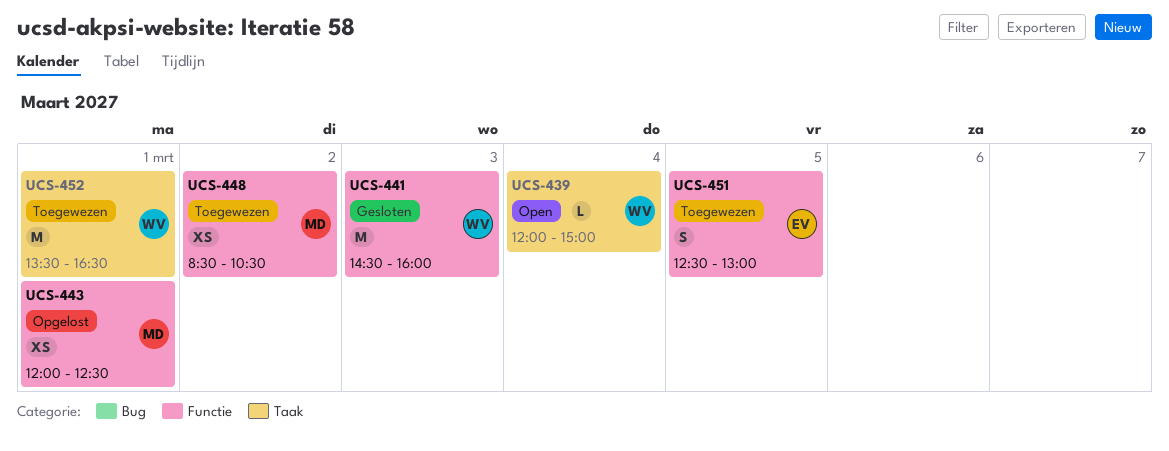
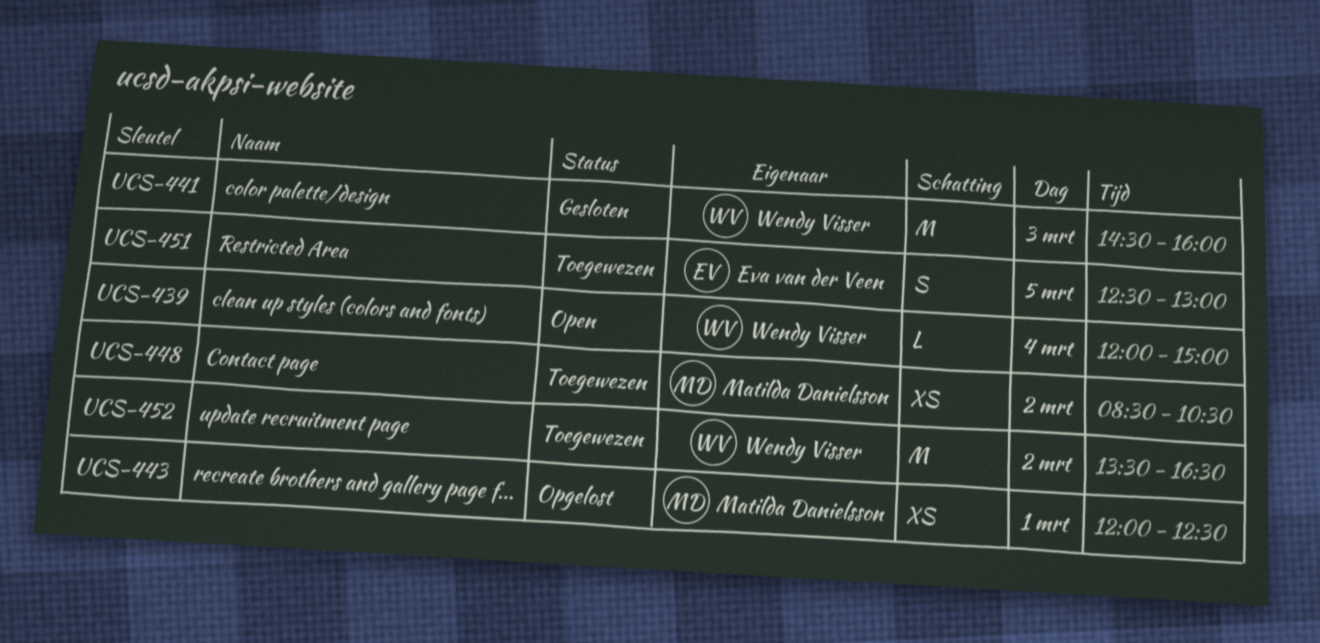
UCS-452, day: Mar 1 -> Mar 2

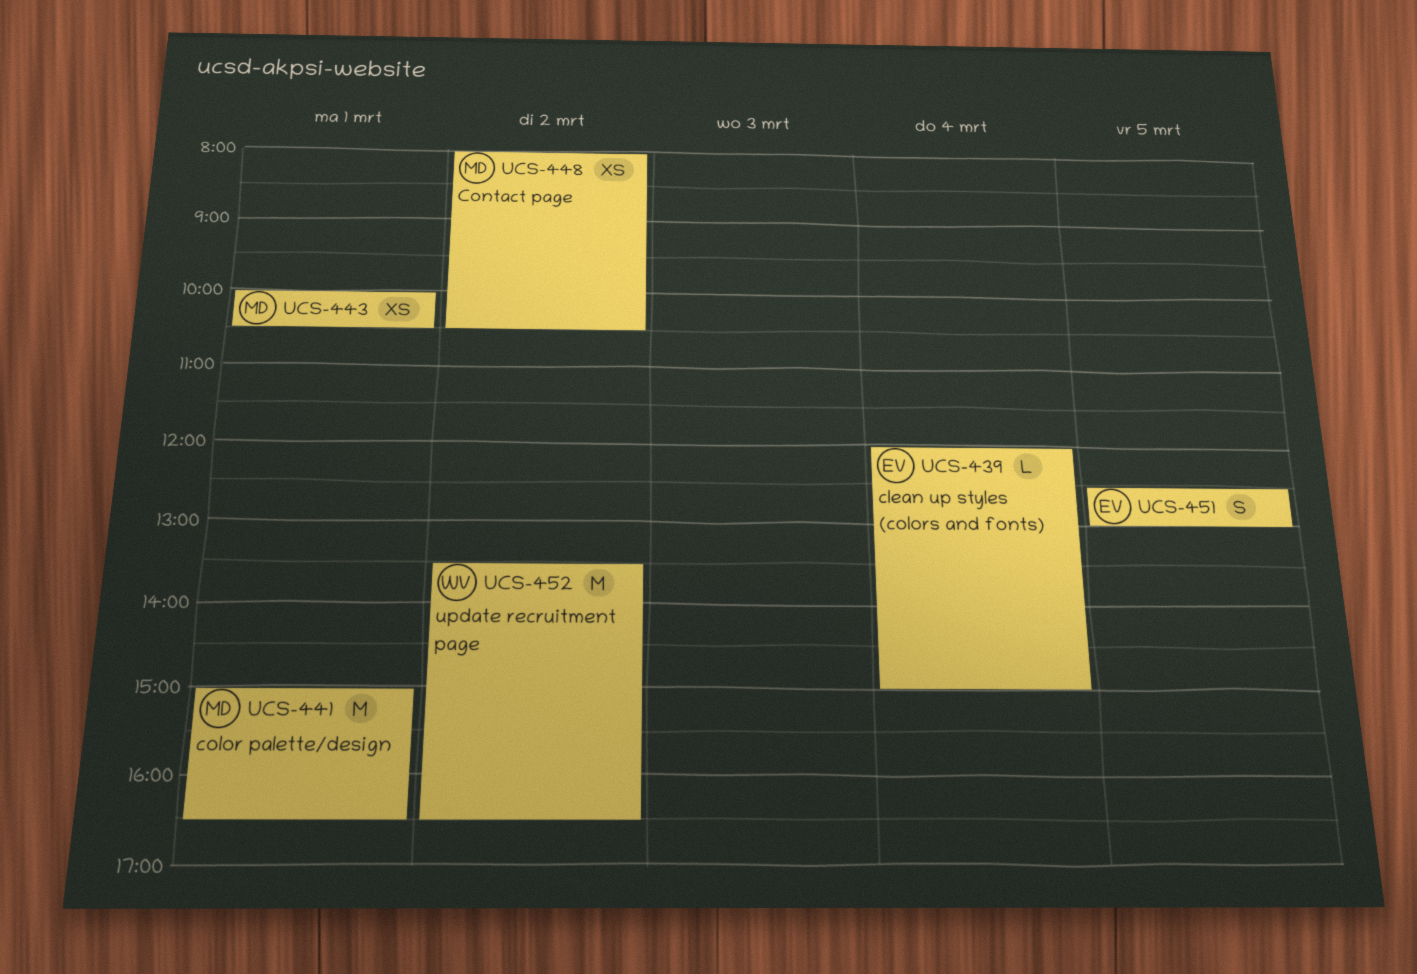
UCS-439, owner: Wendy Visser -> Eva van der Veen
UCS-441, owner: Wendy Visser -> Matilda Danielsson
UCS-441, day: Mar 3 -> Mar 1
UCS-441, begins: 14:30 -> 15:00
UCS-441, ends: 16:00 -> 16:30
UCS-443, begins: 12:00 -> 10:00
UCS-443, ends: 12:30 -> 10:30
UCS-448, begins: 08:30 -> 08:00

